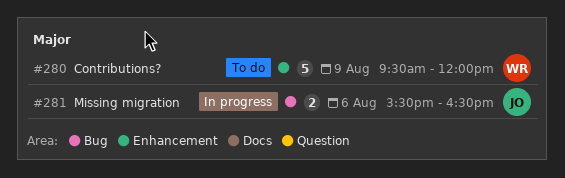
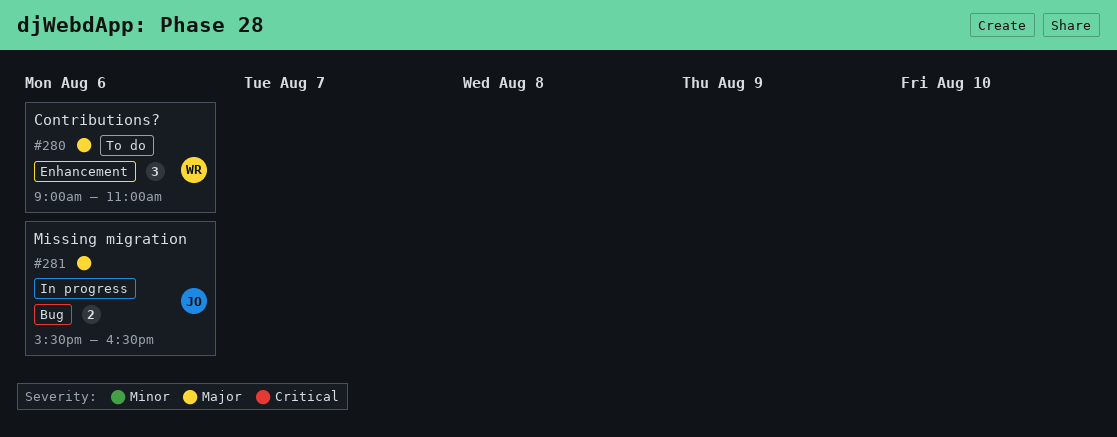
#280, estimate: 5 -> 3
#280, day: Aug 9 -> Aug 6
#280, begins: 09:30 -> 09:00
#280, ends: 12:00 -> 11:00

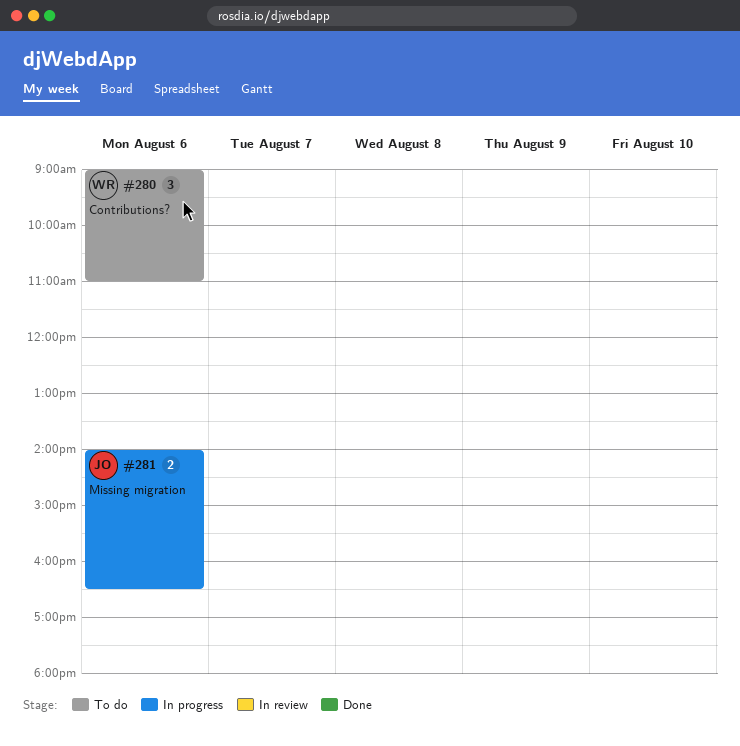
#281, begins: 15:30 -> 14:00

